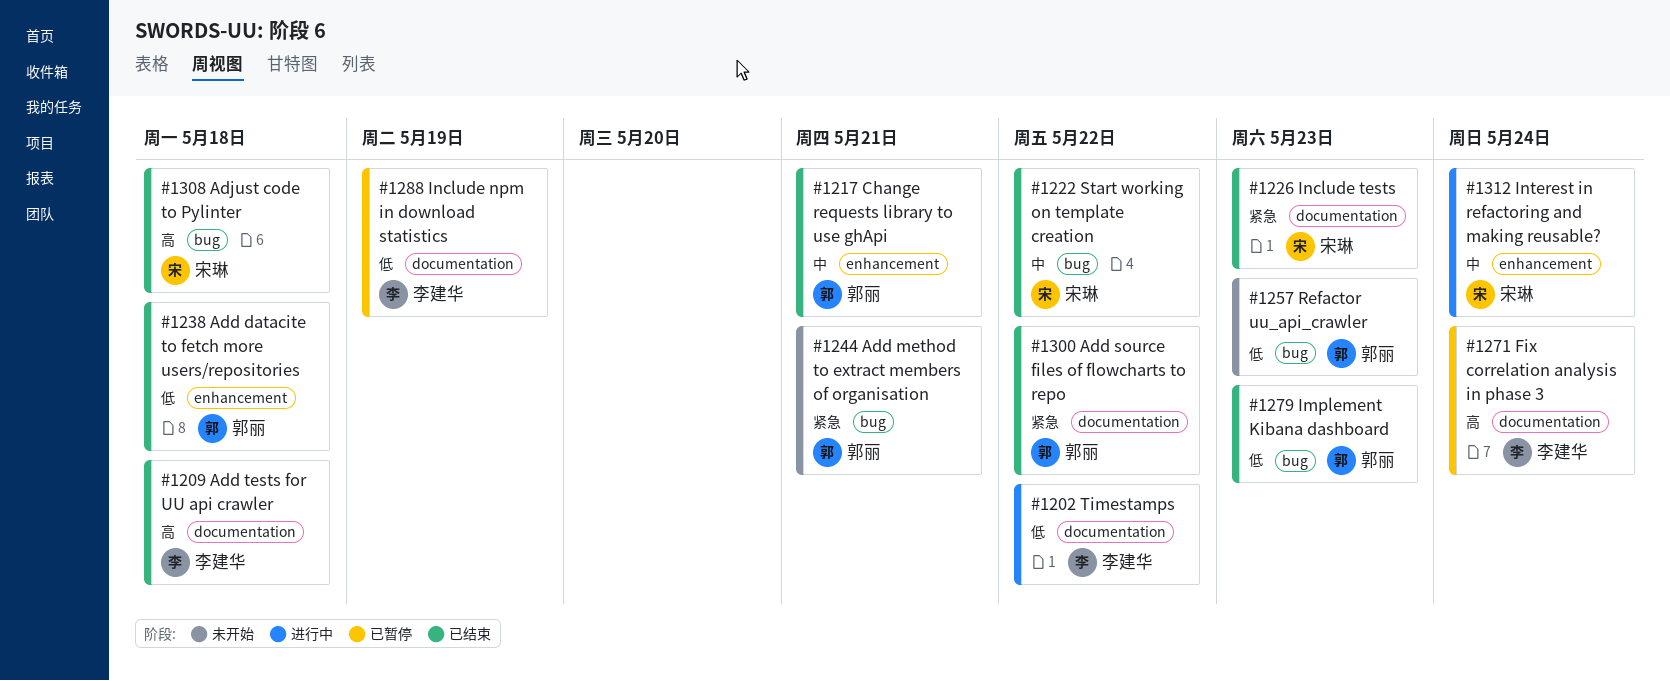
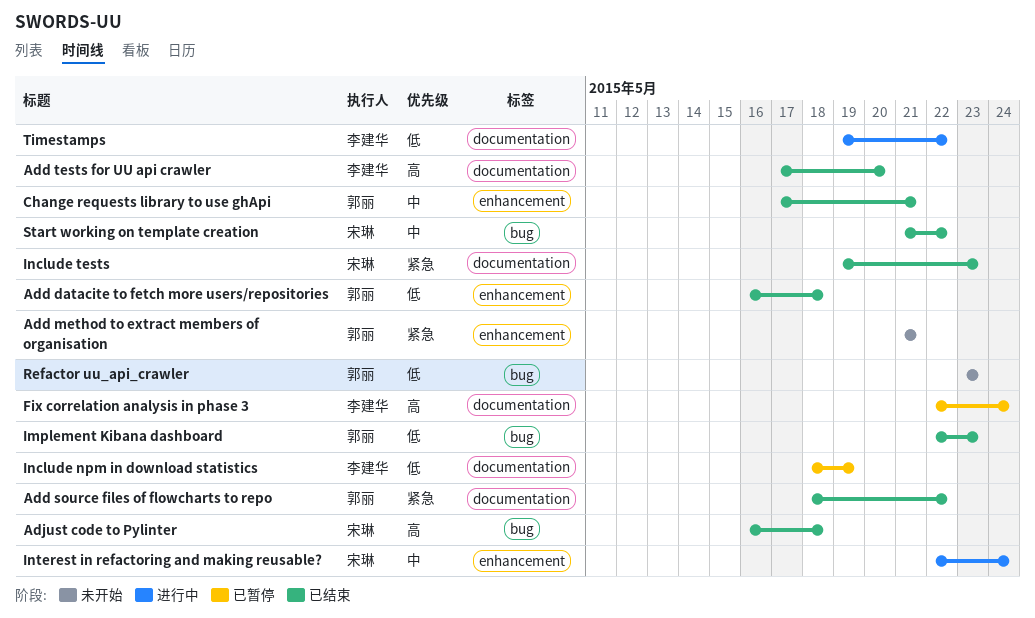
Add method to extract members of organisation, label: bug -> enhancement
Add tests for UU api crawler, due: May 18 -> May 20

